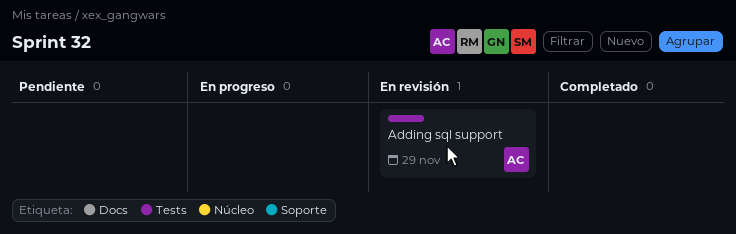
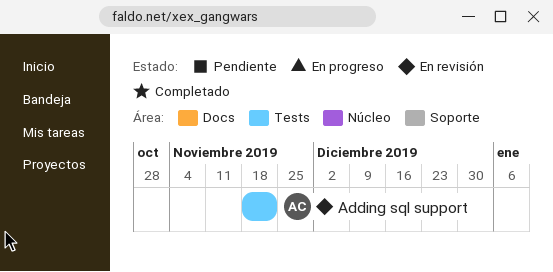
Adding sql support, due: Nov 29 -> Nov 22

